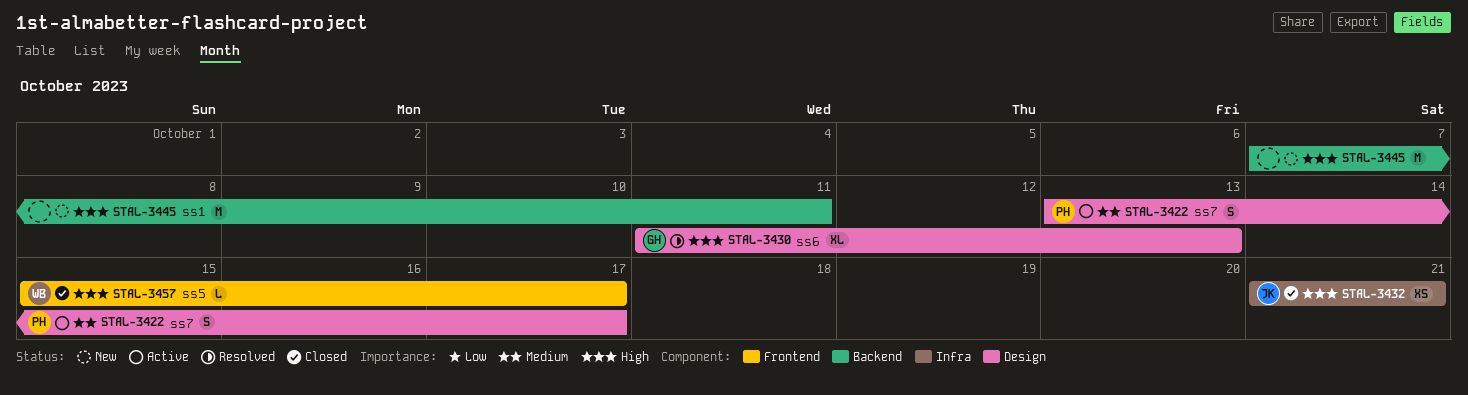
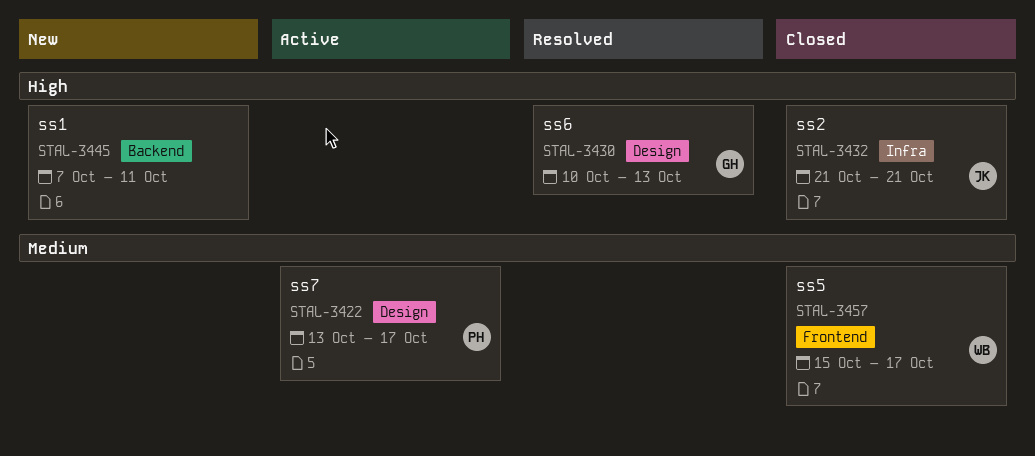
STAL-3430, start: Oct 11 -> Oct 10
STAL-3457, priority: High -> Medium

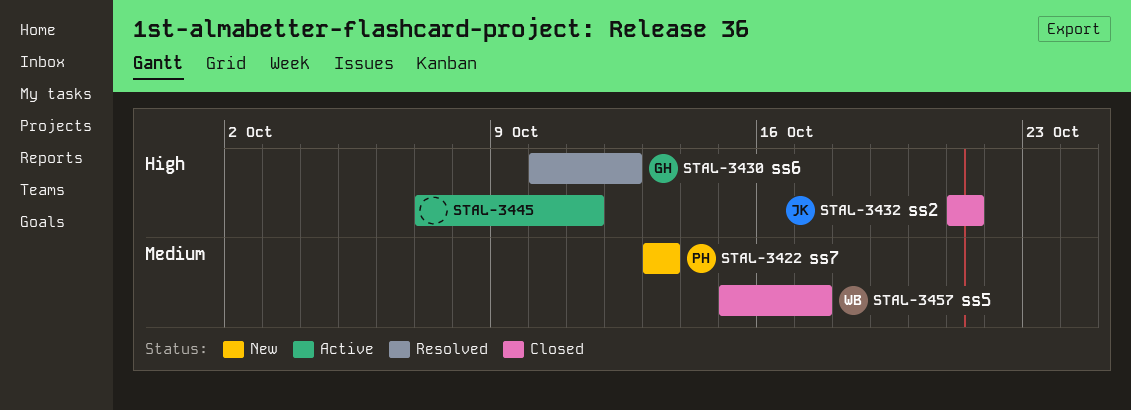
STAL-3422, status: Active -> New
STAL-3422, due: Oct 17 -> Oct 13
STAL-3430, due: Oct 13 -> Oct 12
STAL-3445, status: New -> Active

